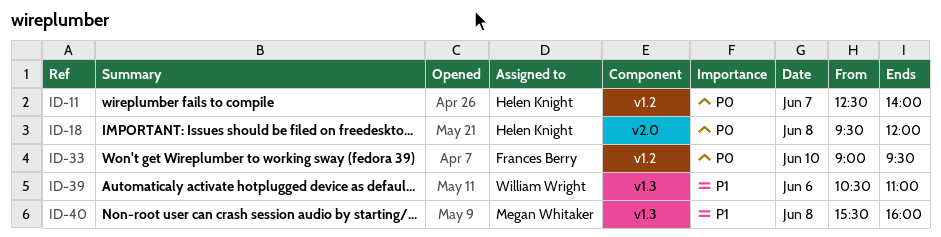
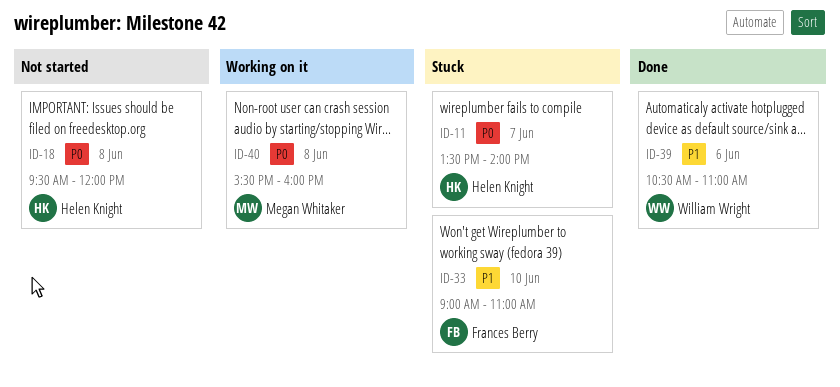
ID-11, begins: 12:30 -> 13:30
ID-33, priority: P0 -> P1
ID-33, ends: 09:30 -> 11:00
ID-40, priority: P1 -> P0

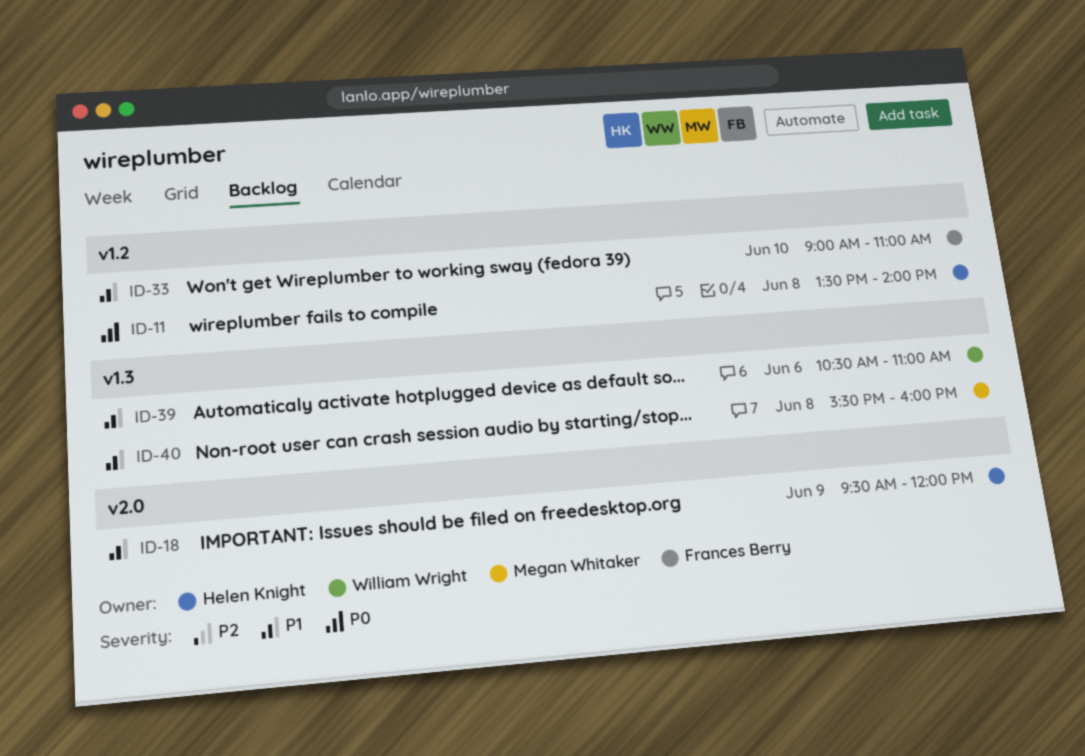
ID-11, day: Jun 7 -> Jun 8
ID-18, priority: P0 -> P1
ID-18, day: Jun 8 -> Jun 9
ID-40, priority: P0 -> P1

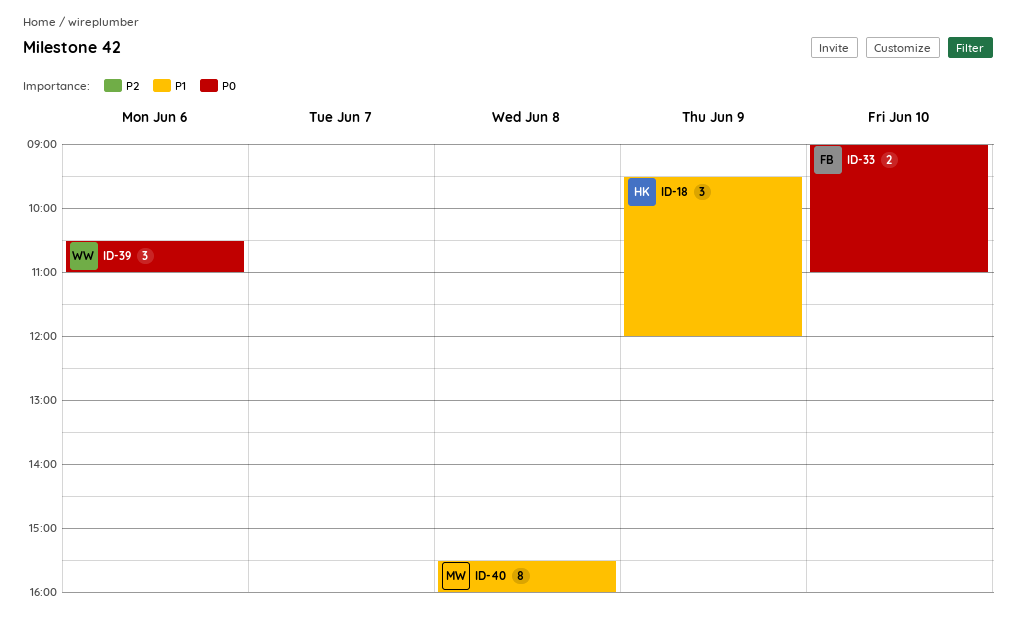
ID-11: present -> none
ID-33, priority: P1 -> P0
ID-39, priority: P1 -> P0

